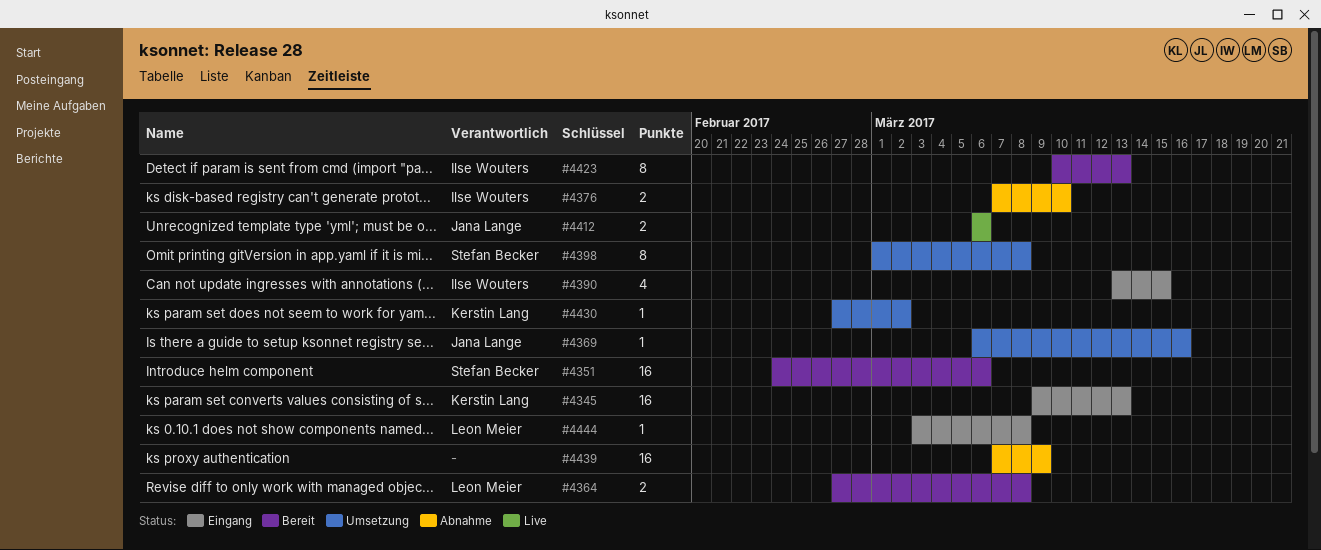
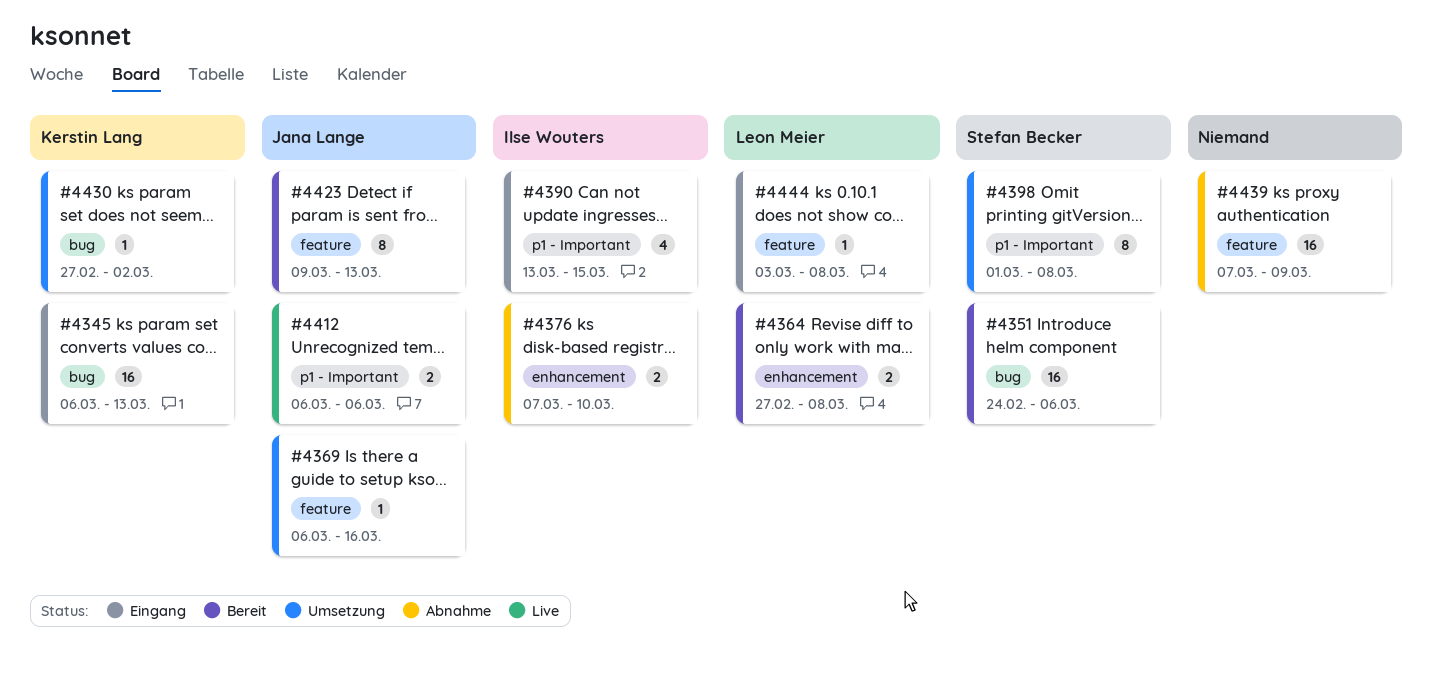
#4345, start: Mar 9 -> Mar 6
#4423, owner: Ilse Wouters -> Jana Lange
#4423, start: Mar 10 -> Mar 9

